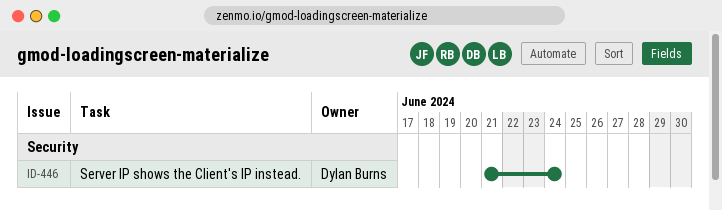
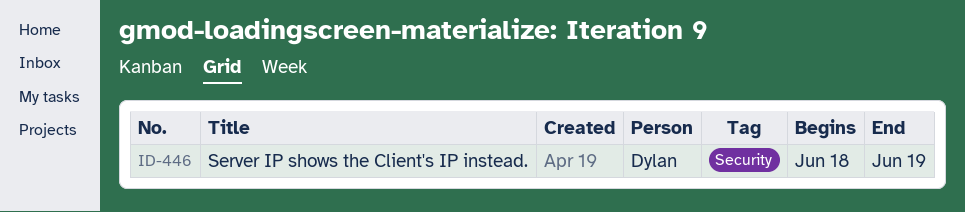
ID-446, start: Jun 21 -> Jun 18
ID-446, due: Jun 24 -> Jun 19

